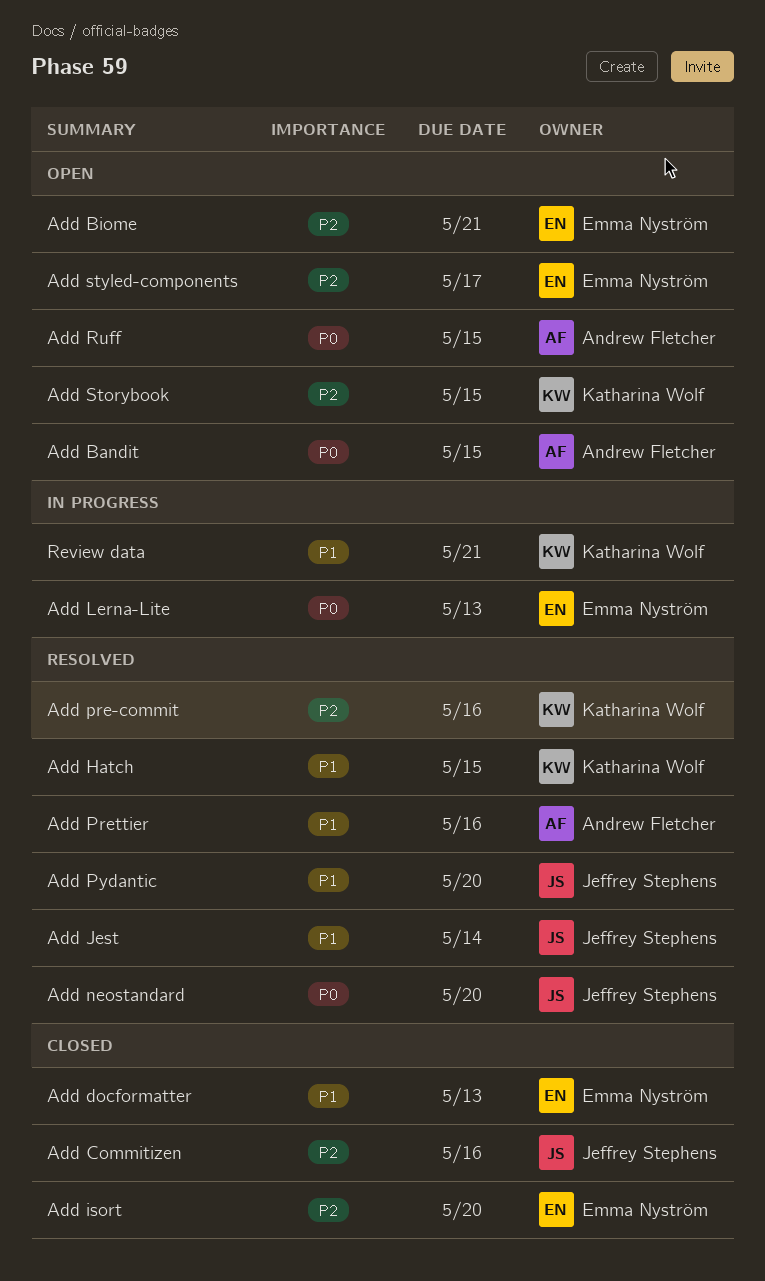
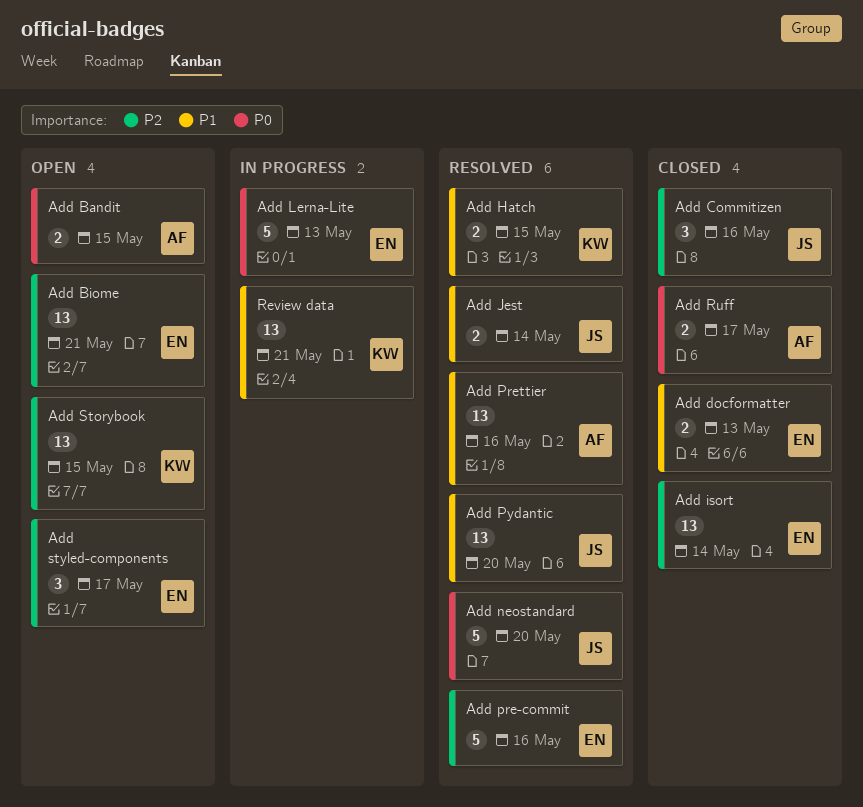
Add isort, due: May 20 -> May 14
Add pre-commit, owner: Katharina Wolf -> Emma Nyström
Add Ruff, status: Open -> Closed
Add Ruff, due: May 15 -> May 17

